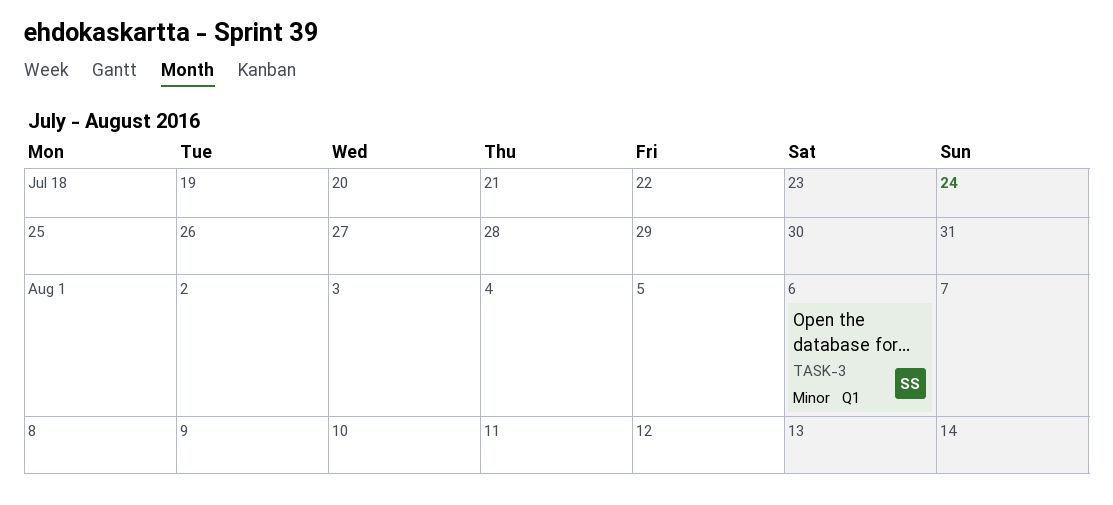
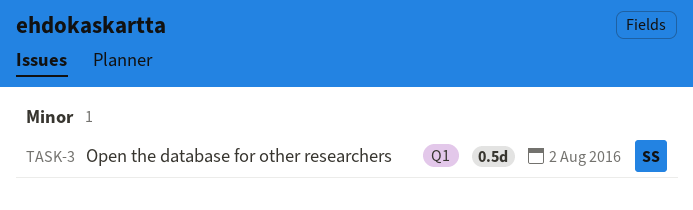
TASK-3, due: Aug 6 -> Aug 2

